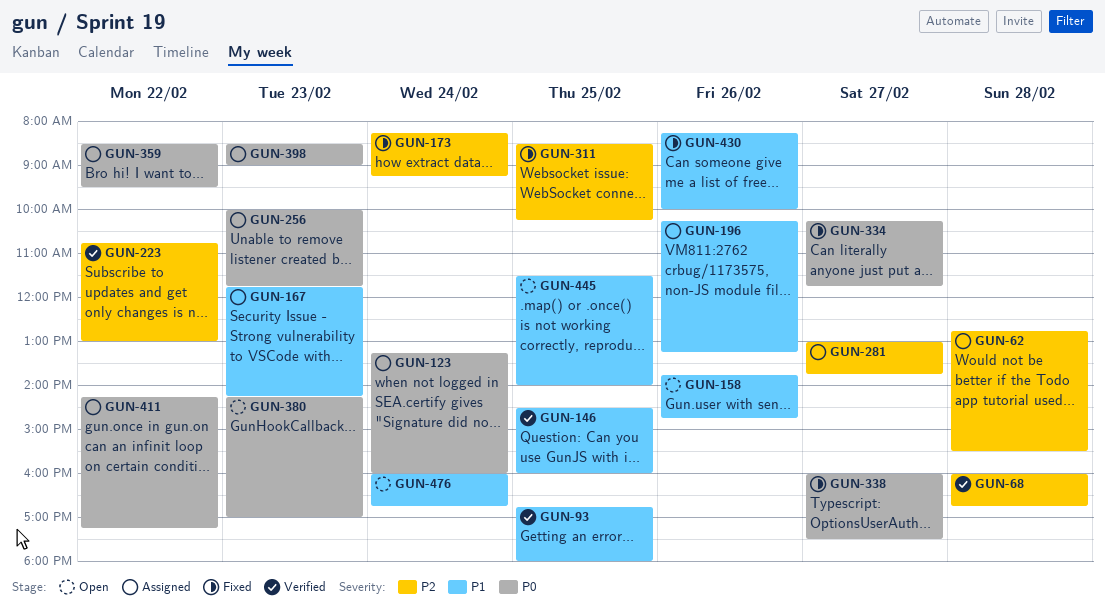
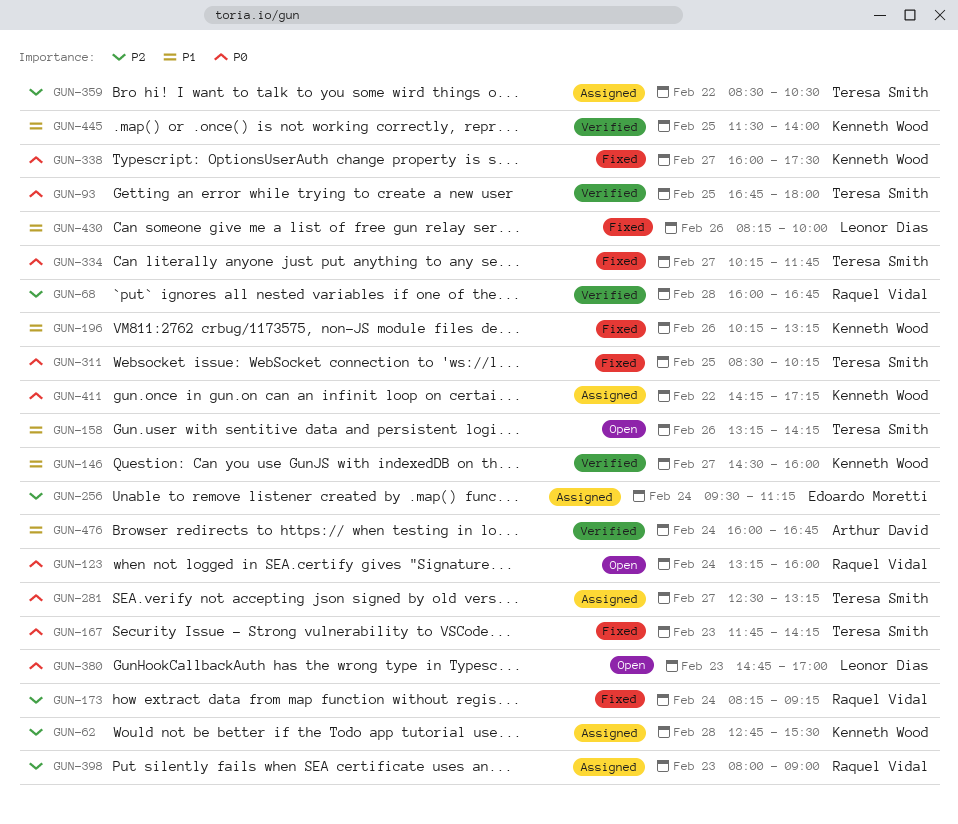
GUN-93, priority: P1 -> P0
GUN-123, status: Assigned -> Open
GUN-146, day: Feb 25 -> Feb 27
GUN-158, begins: 13:45 -> 13:15
GUN-158, ends: 14:45 -> 14:15
GUN-167, status: Assigned -> Fixed
GUN-167, priority: P1 -> P0
GUN-196, status: Assigned -> Fixed
GUN-223: present -> none
GUN-256, priority: P0 -> P2
GUN-256, day: Feb 23 -> Feb 24
GUN-256, begins: 10:00 -> 09:30
GUN-256, ends: 11:45 -> 11:15
GUN-281, priority: P2 -> P0
GUN-281, begins: 13:00 -> 12:30
GUN-281, ends: 13:45 -> 13:15
GUN-311, priority: P2 -> P0
GUN-359, priority: P0 -> P2
GUN-359, ends: 09:30 -> 10:30
GUN-380, begins: 14:15 -> 14:45
GUN-398, priority: P0 -> P2
GUN-398, begins: 08:30 -> 08:00
GUN-445, status: Open -> Verified
GUN-476, status: Open -> Verified

